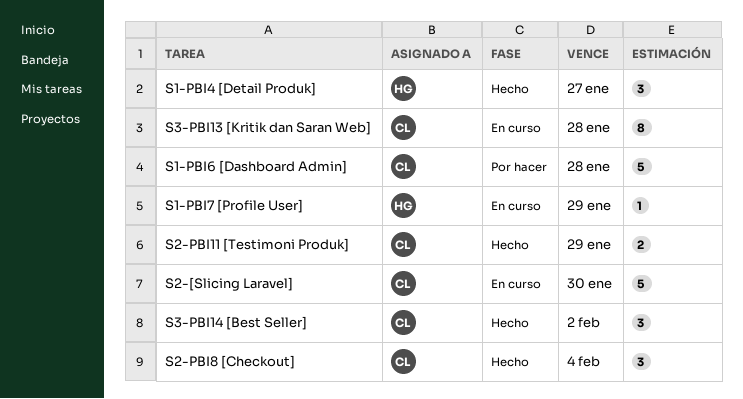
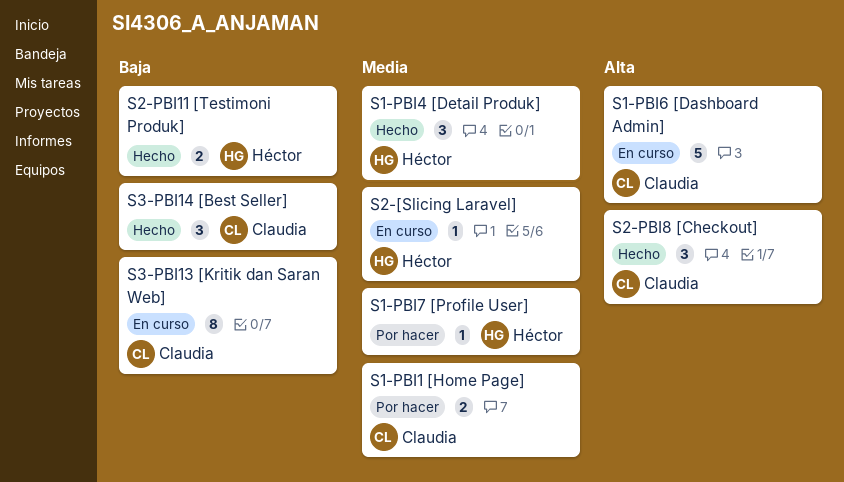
S1-PBI1 [Home Page]: none -> present
S1-PBI6 [Dashboard Admin], status: Por hacer -> En curso
S1-PBI7 [Profile User], status: En curso -> Por hacer
S2-[Slicing Laravel], owner: Claudia -> Héctor
S2-[Slicing Laravel], estimate: 5 -> 1
S2-PBI11 [Testimoni Produk], owner: Claudia -> Héctor

